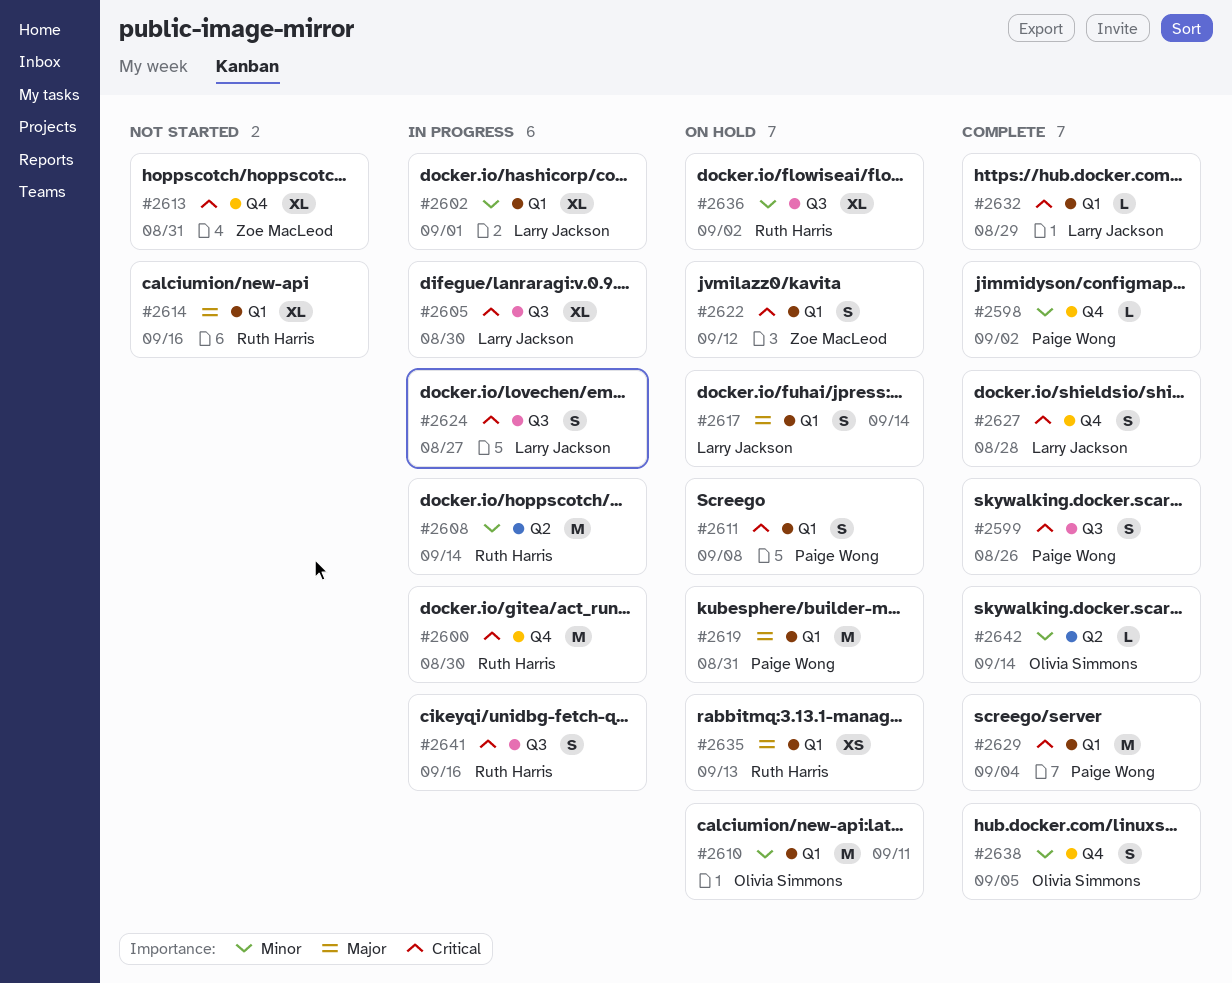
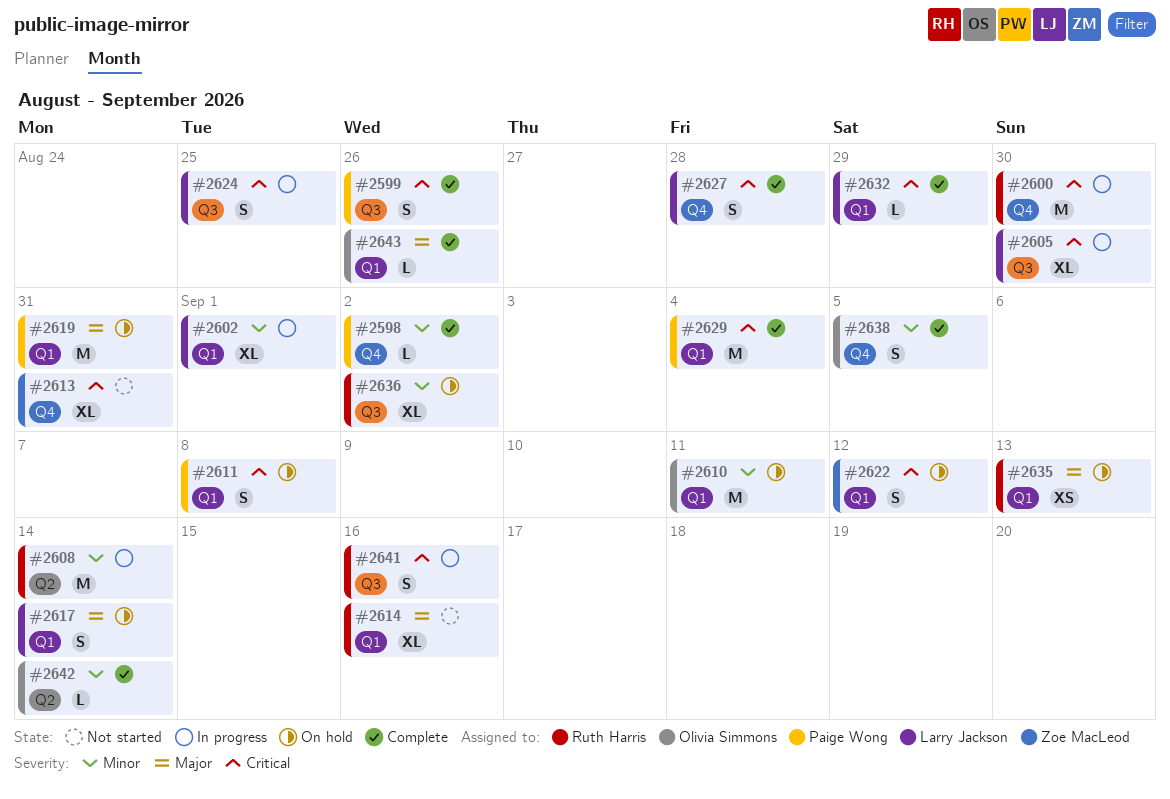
#2624, due: Aug 27 -> Aug 25
#2643: none -> present

